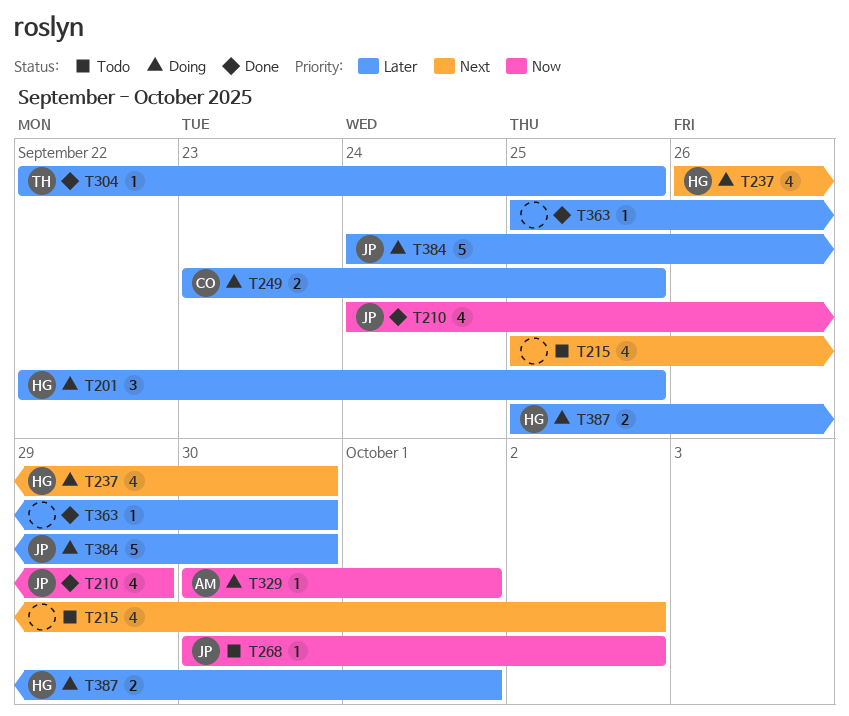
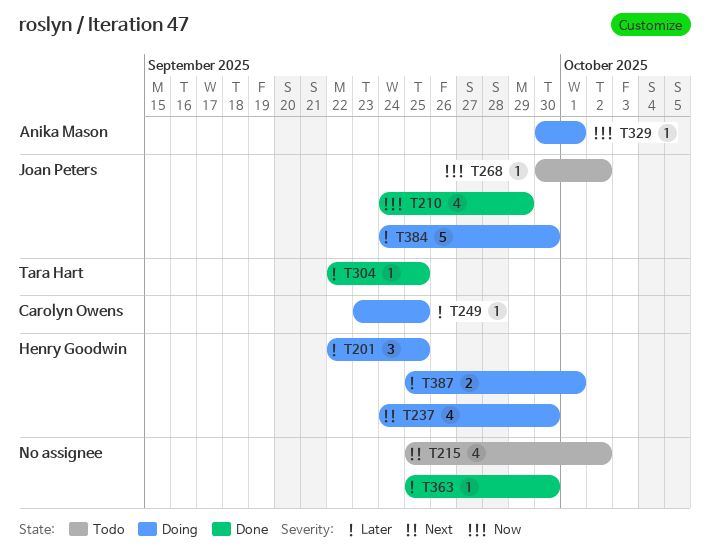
T237, start: Sep 26 -> Sep 24
T249, estimate: 2 -> 1

